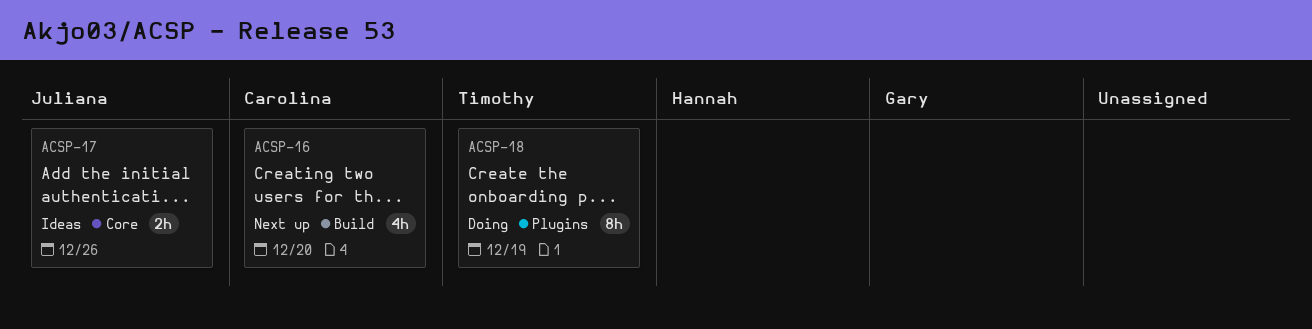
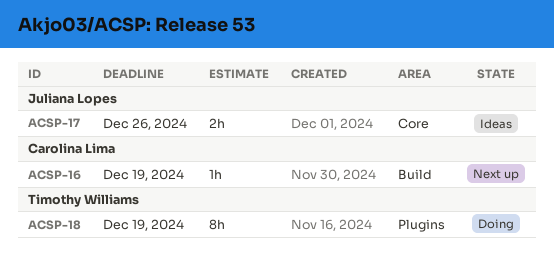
ACSP-16, estimate: 4h -> 1h
ACSP-16, due: Dec 20 -> Dec 19

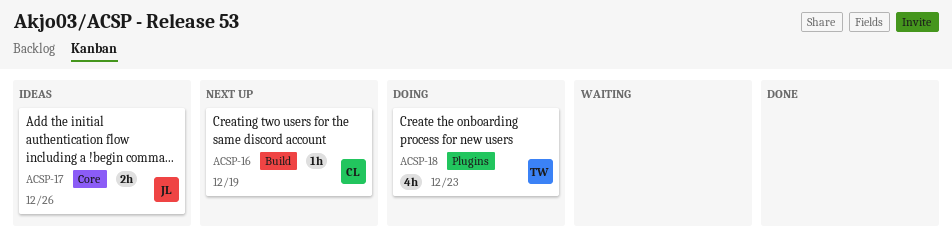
ACSP-18, estimate: 8h -> 4h
ACSP-18, due: Dec 19 -> Dec 23

